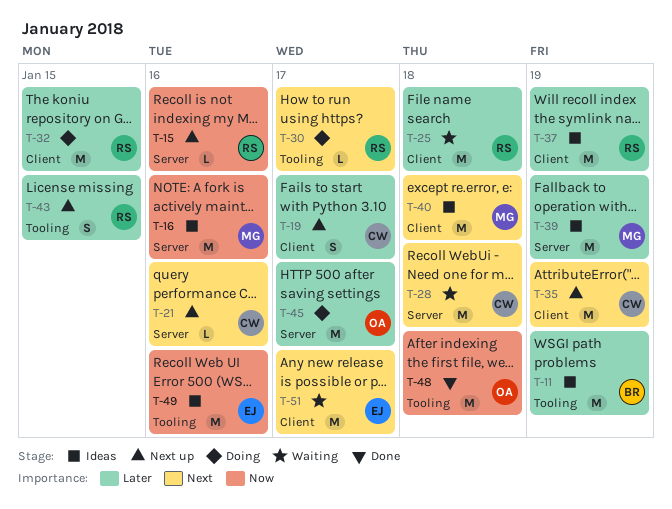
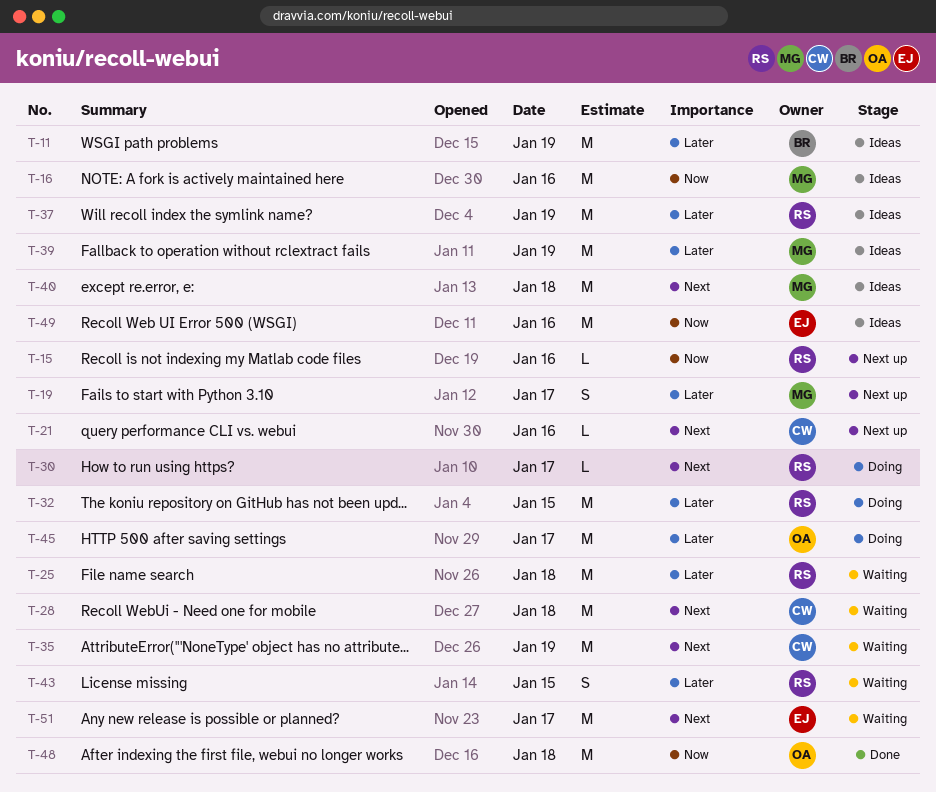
T-19, owner: CW -> MG
T-35, status: Next up -> Waiting
T-43, status: Next up -> Waiting

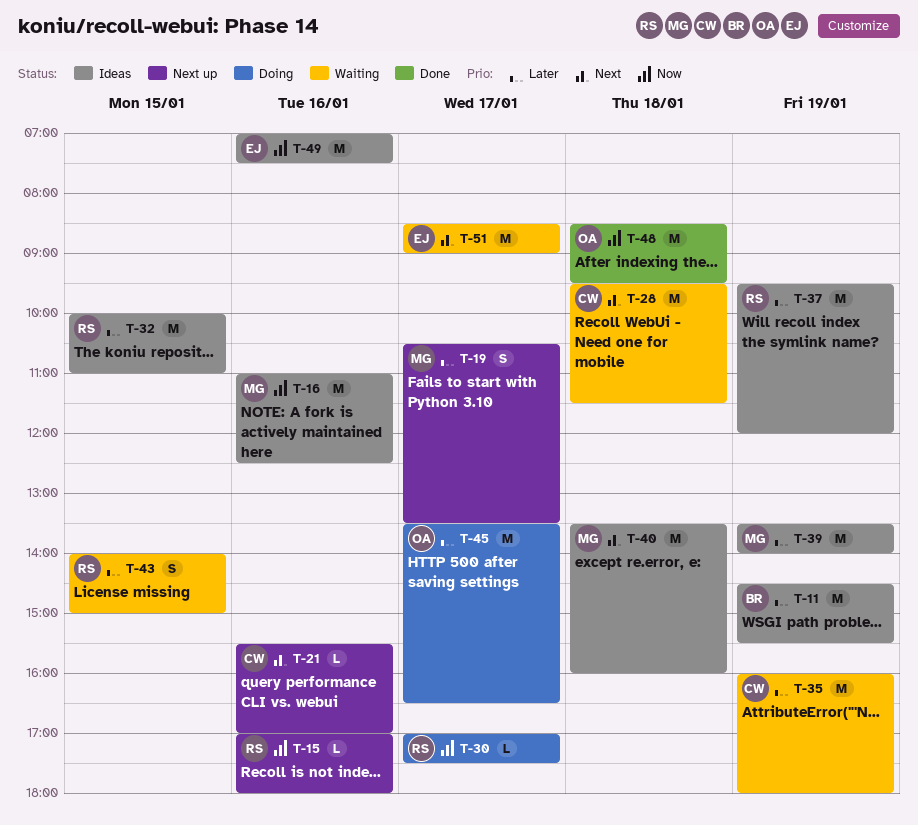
T-25: present -> none
T-30, priority: Next -> Now
T-32, status: Doing -> Ideas
T-35, priority: Next -> Later

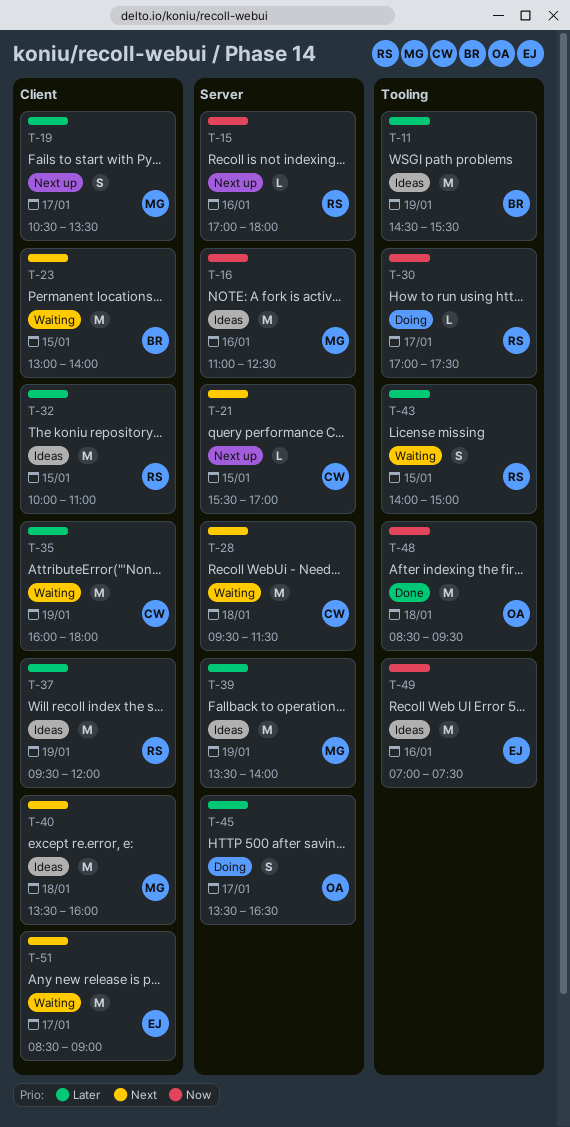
T-21, day: Jan 16 -> Jan 15
T-23: none -> present
T-45, estimate: M -> S

